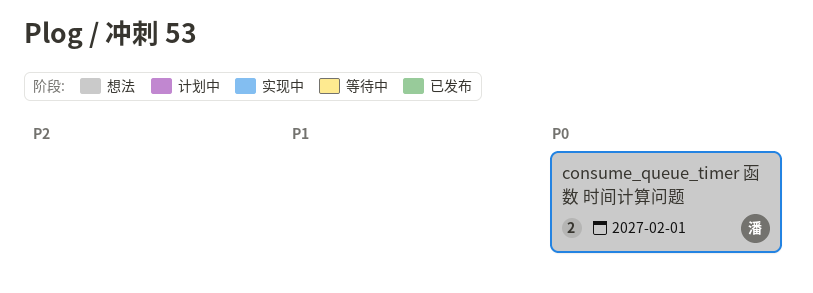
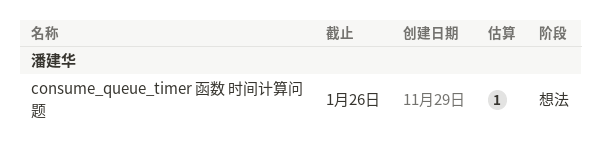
consume_queue_timer 函数 时间计算问题, estimate: 2 -> 1
consume_queue_timer 函数 时间计算问题, due: Feb 1 -> Jan 26

